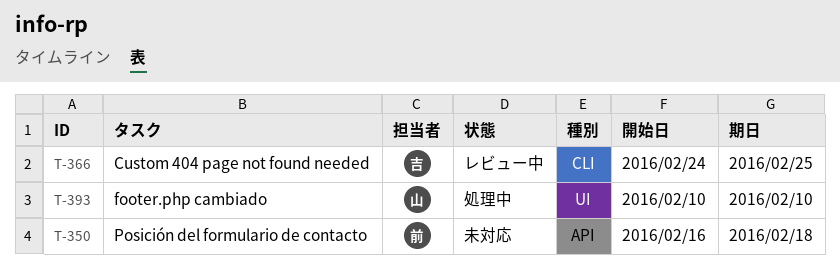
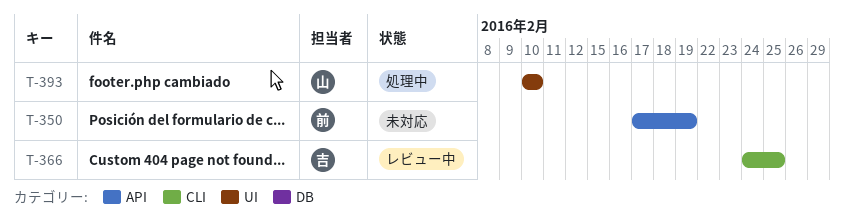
T-350, start: Feb 16 -> Feb 17
T-350, due: Feb 18 -> Feb 19

